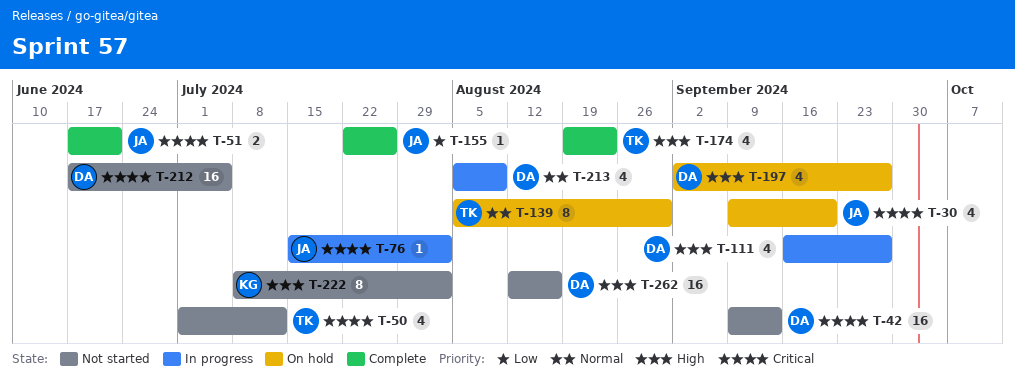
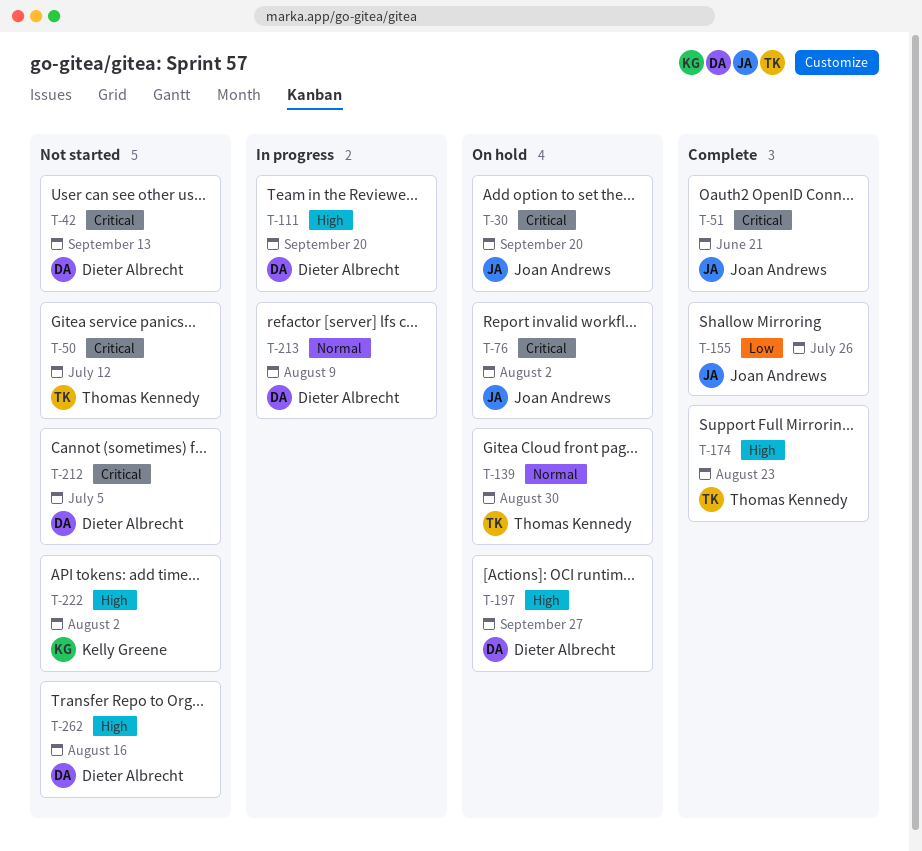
T-76, status: In progress -> On hold
T-111, due: Sep 27 -> Sep 20

